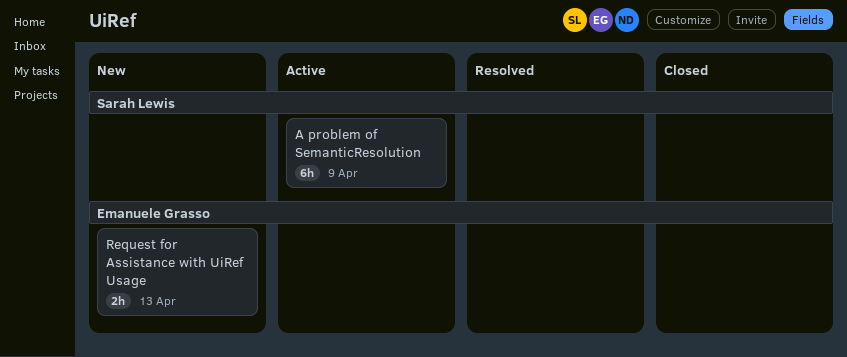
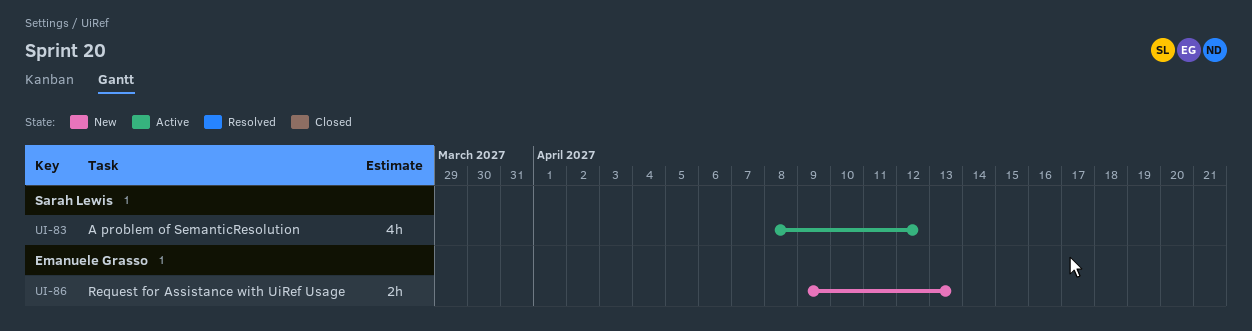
A problem of SemanticResolution, estimate: 6h -> 4h
A problem of SemanticResolution, due: Apr 9 -> Apr 12

